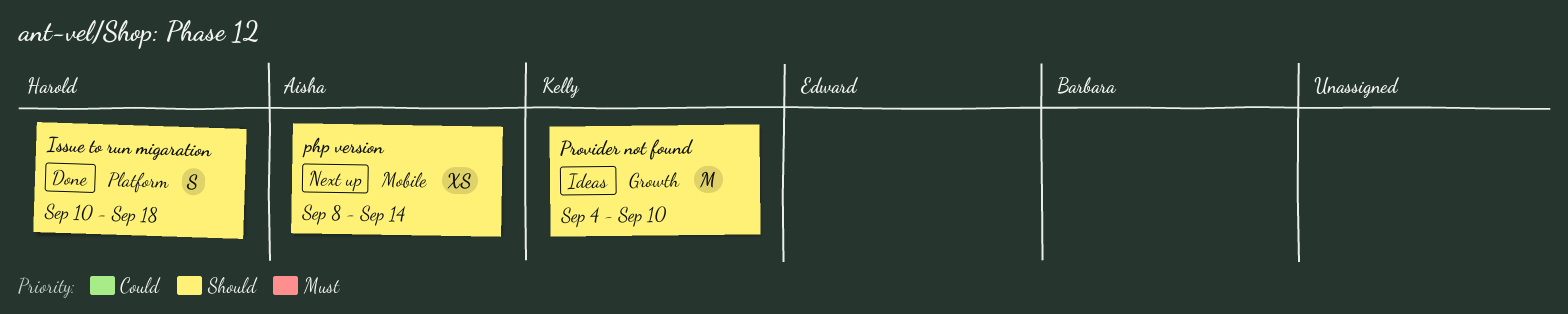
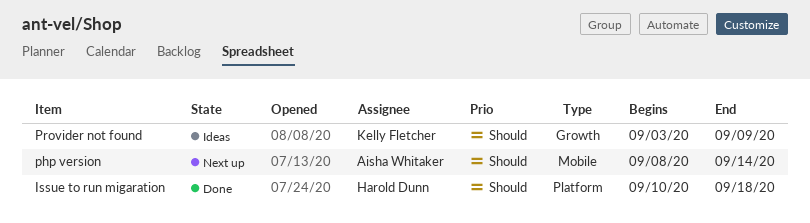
Provider not found, start: Sep 4 -> Sep 3
Provider not found, due: Sep 10 -> Sep 9

